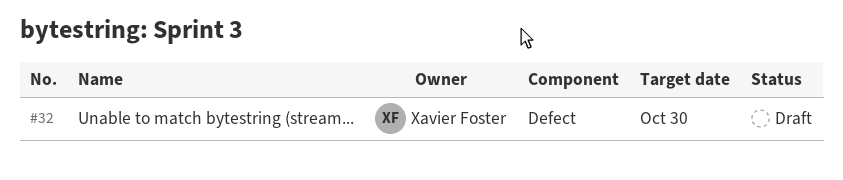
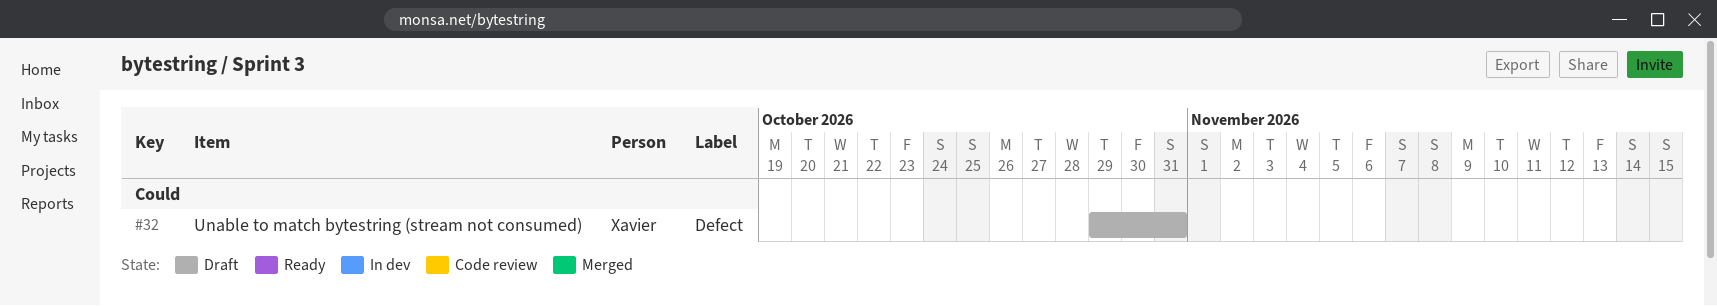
#32, due: Oct 30 -> Oct 31

